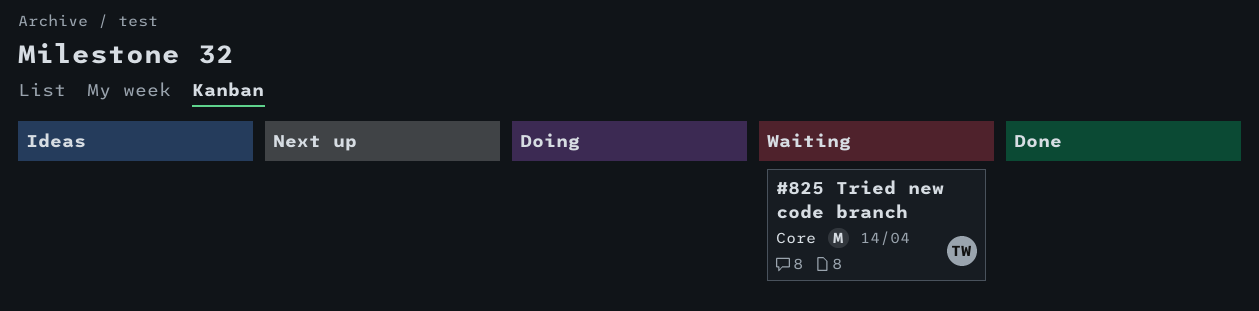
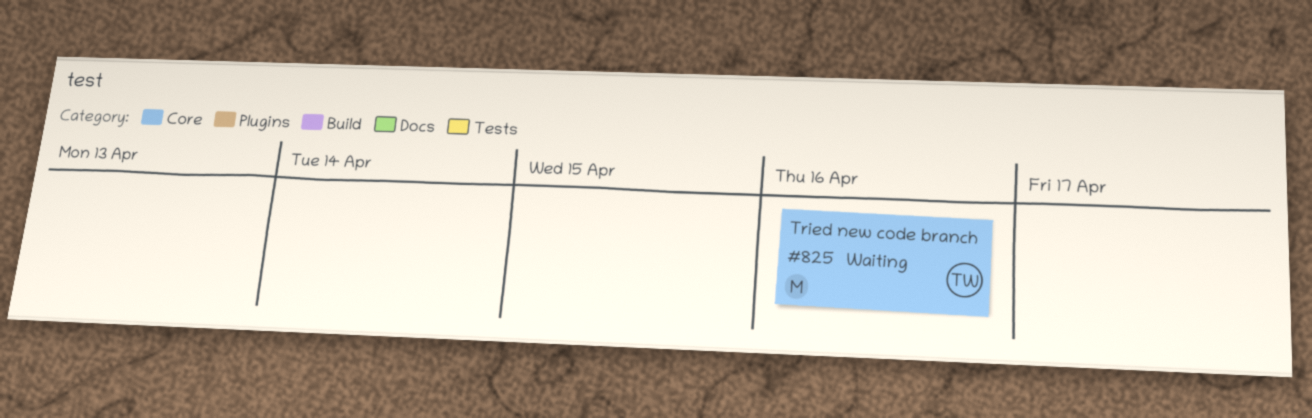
#825, due: Apr 14 -> Apr 16

